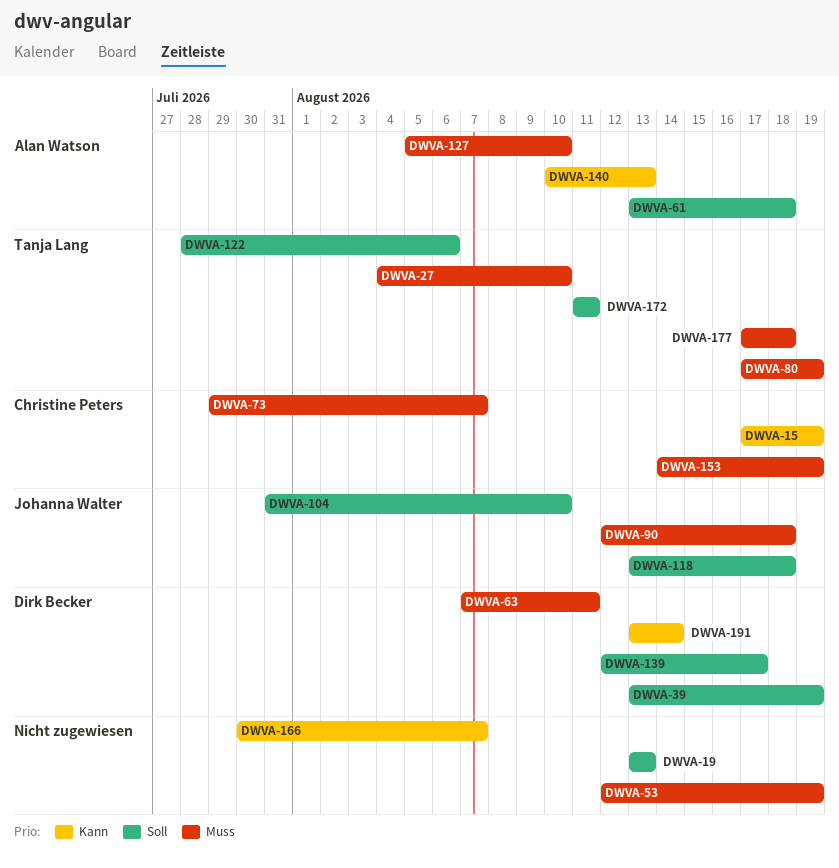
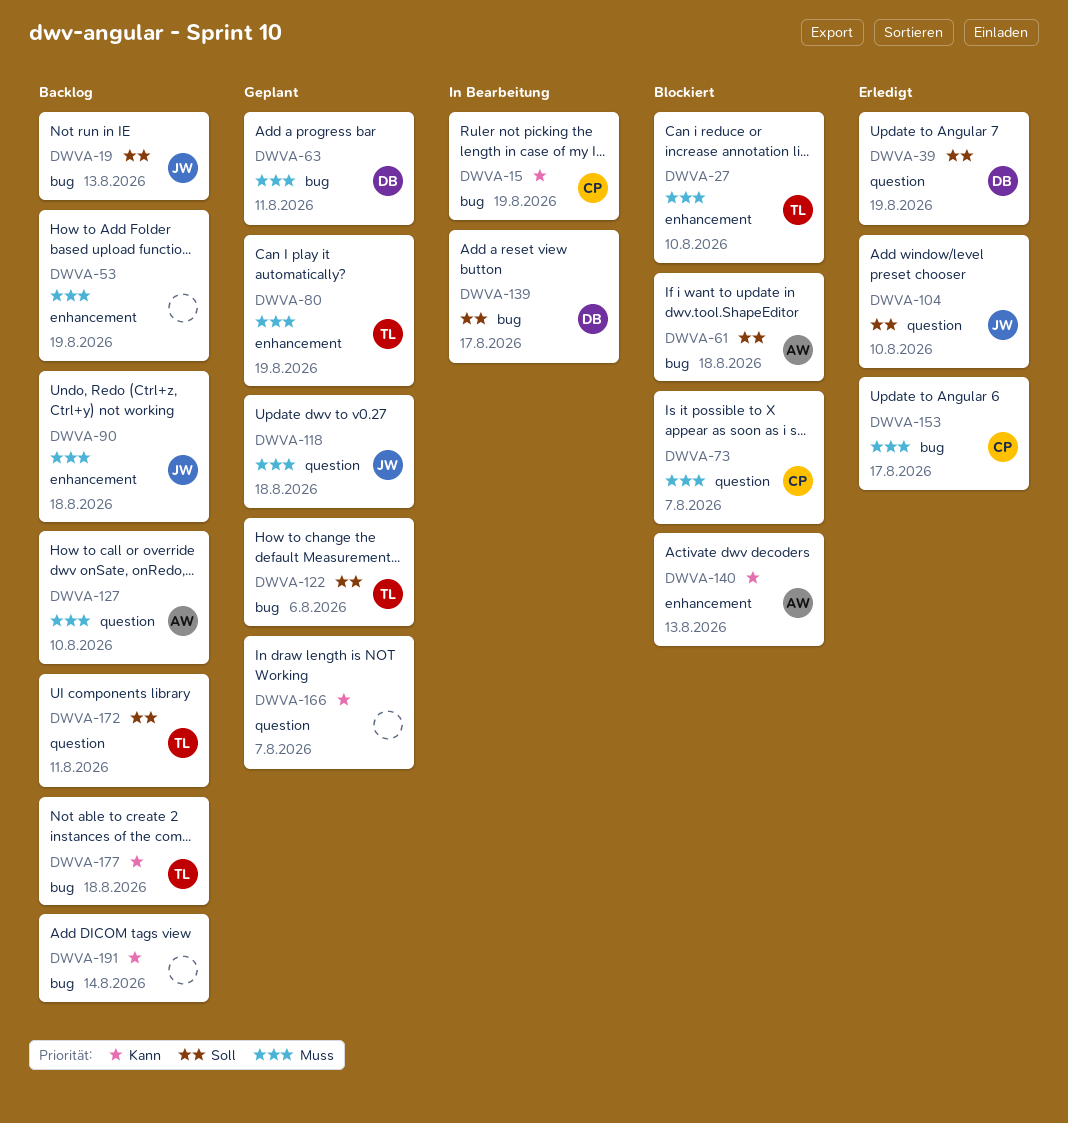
DWVA-19, owner: none -> Johanna Walter
DWVA-118, priority: Soll -> Muss
DWVA-153, due: Aug 19 -> Aug 17
DWVA-177, priority: Muss -> Kann
DWVA-191, owner: Dirk Becker -> none

